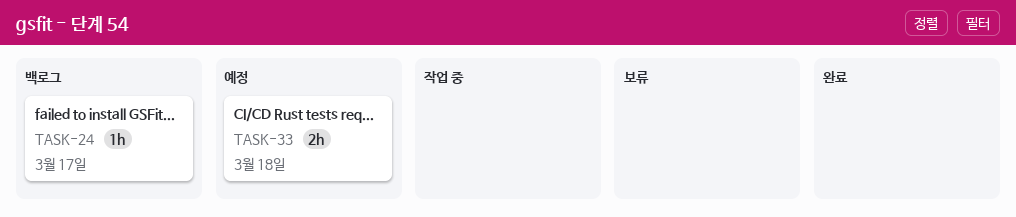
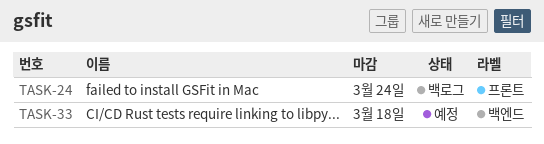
TASK-24, due: Mar 17 -> Mar 24

